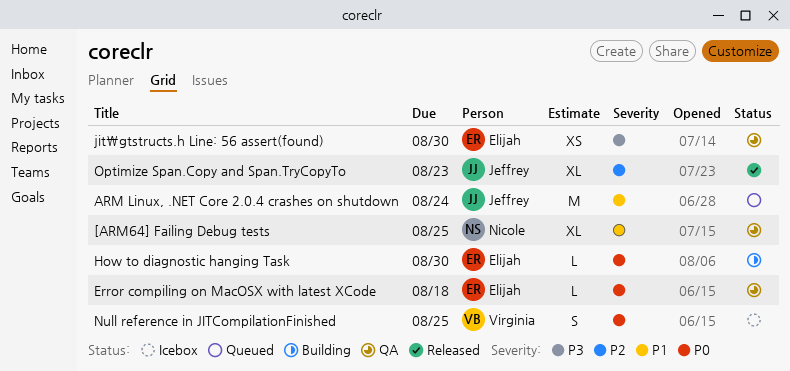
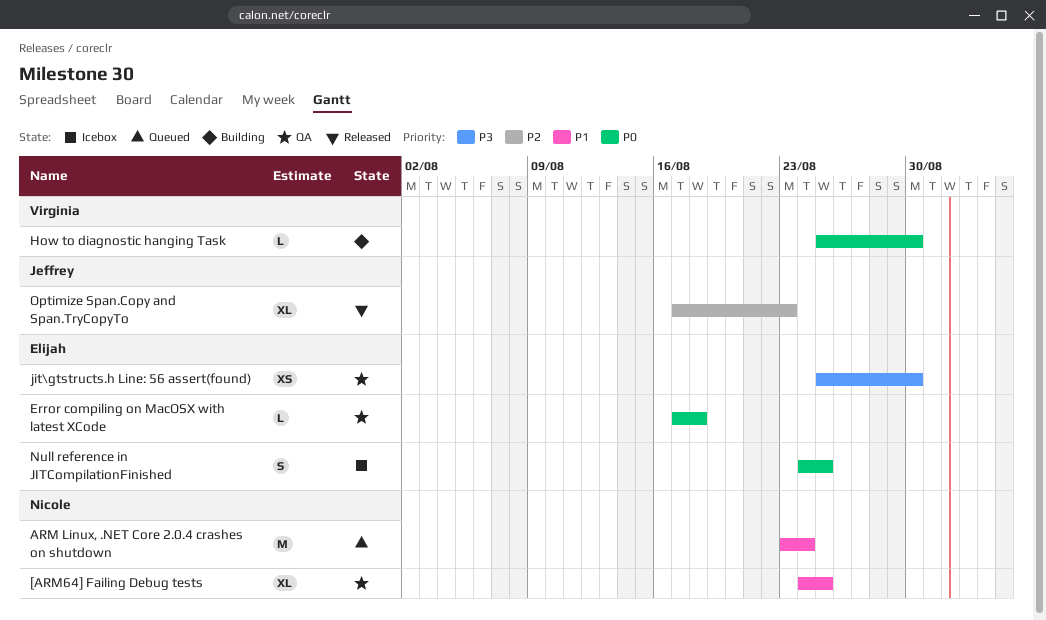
ARM Linux, .NET Core 2.0.4 crashes on shutdown, owner: Jeffrey -> Nicole
How to diagnostic hanging Task, owner: Elijah -> Virginia
Null reference in JITCompilationFinished, owner: Virginia -> Elijah

